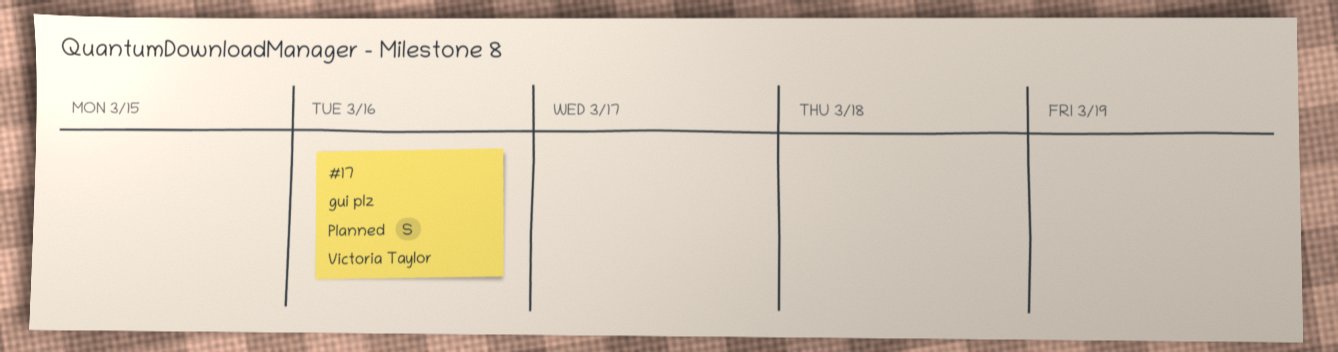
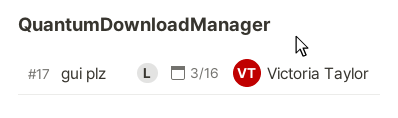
#17, estimate: S -> L

